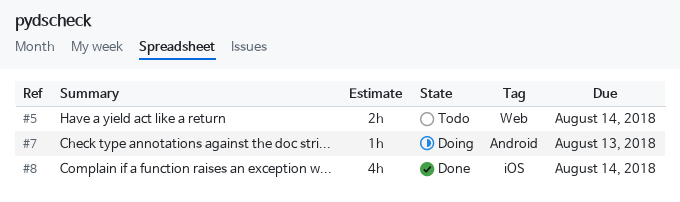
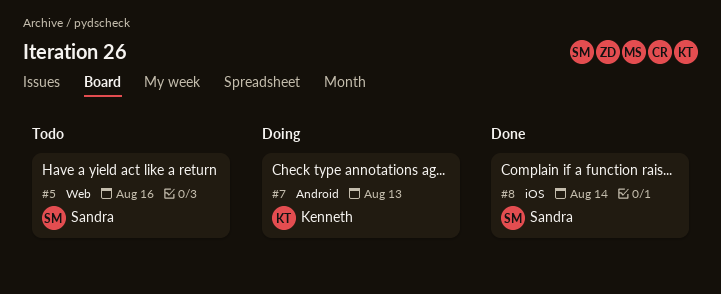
#5, due: Aug 14 -> Aug 16

